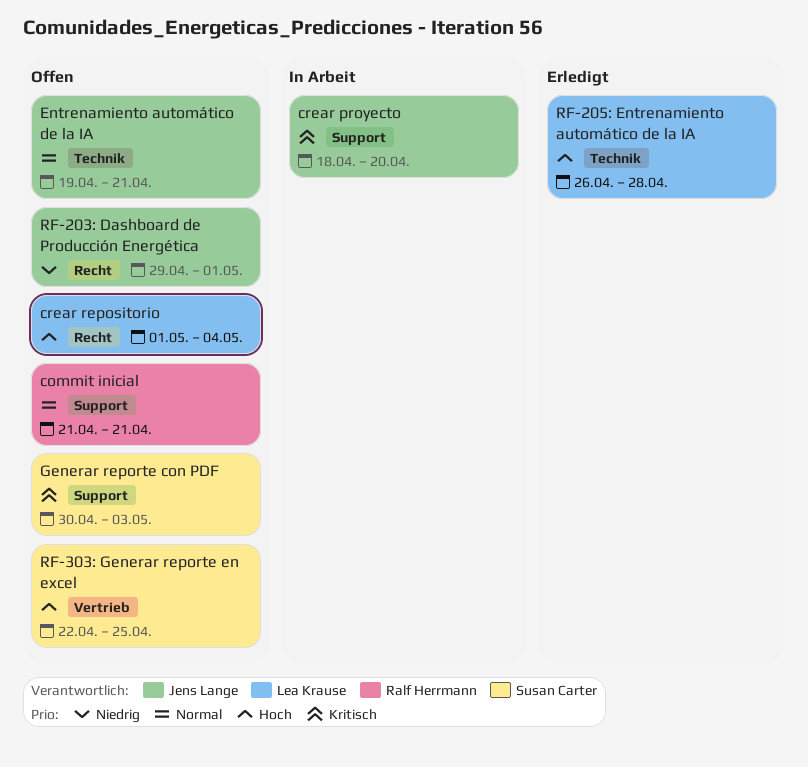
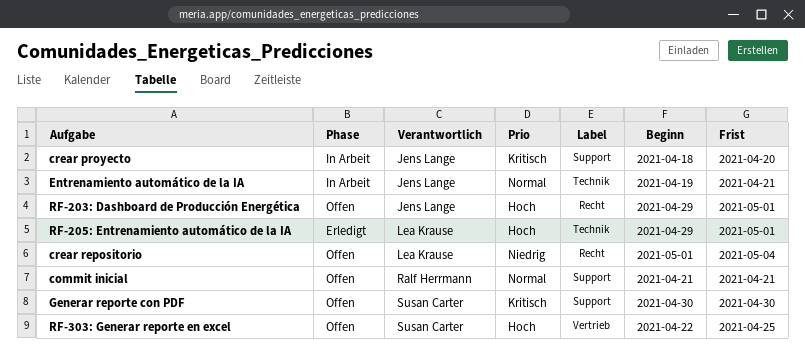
crear repositorio, priority: Hoch -> Niedrig
Entrenamiento automático de la IA, status: Offen -> In Arbeit
Generar reporte con PDF, due: May 3 -> Apr 30
RF-203: Dashboard de Producción Energética, priority: Niedrig -> Hoch
RF-205: Entrenamiento automático de la IA, start: Apr 26 -> Apr 29
RF-205: Entrenamiento automático de la IA, due: Apr 28 -> May 1

